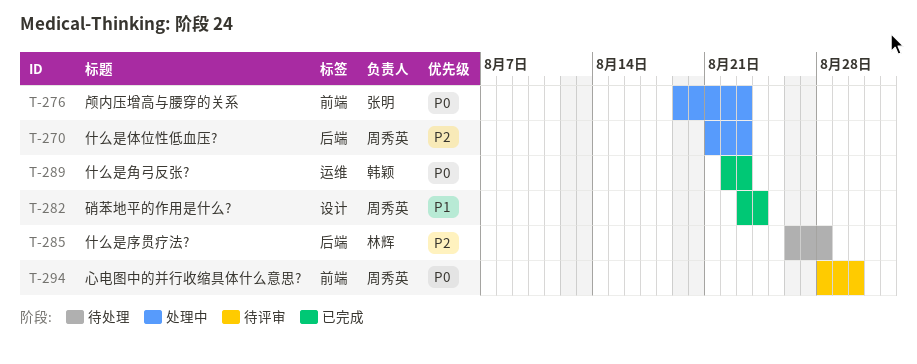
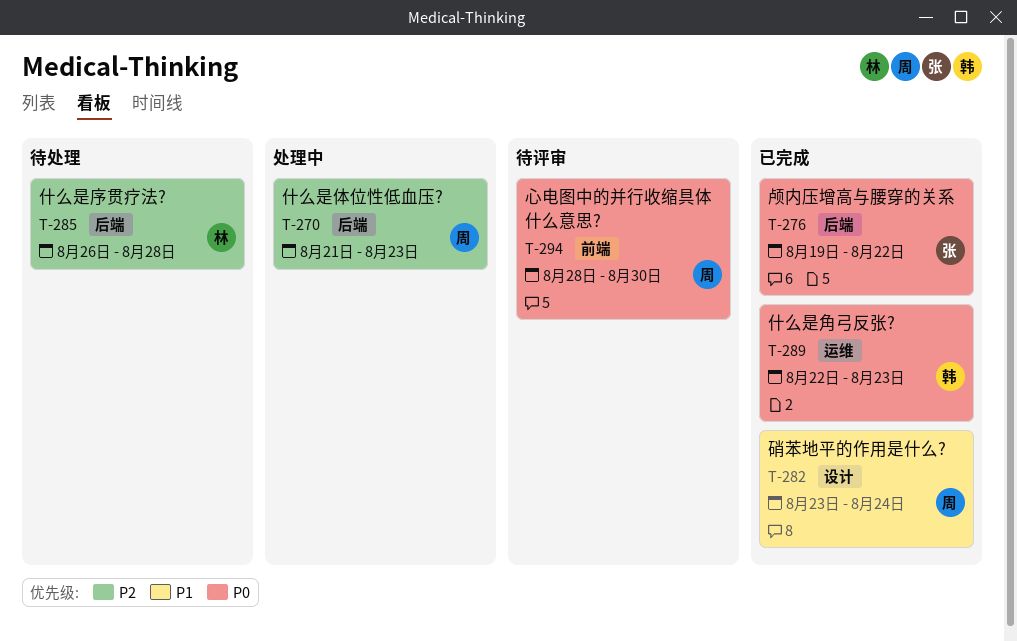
T-276, status: 处理中 -> 已完成
T-276, label: 前端 -> 后端
T-276, due: Aug 23 -> Aug 22

